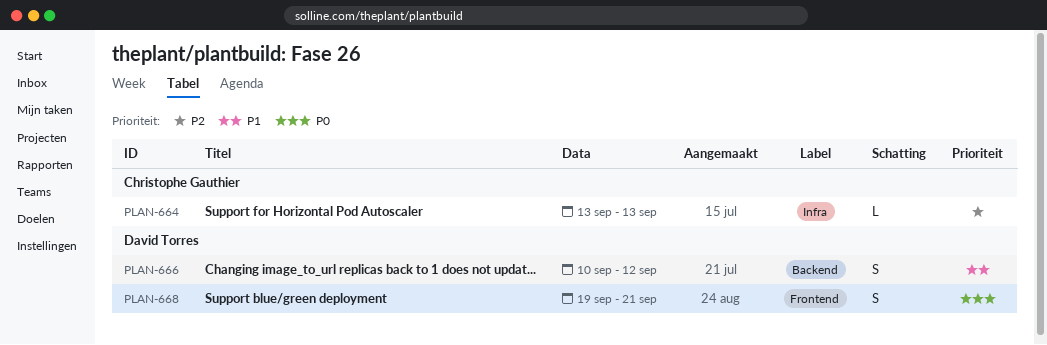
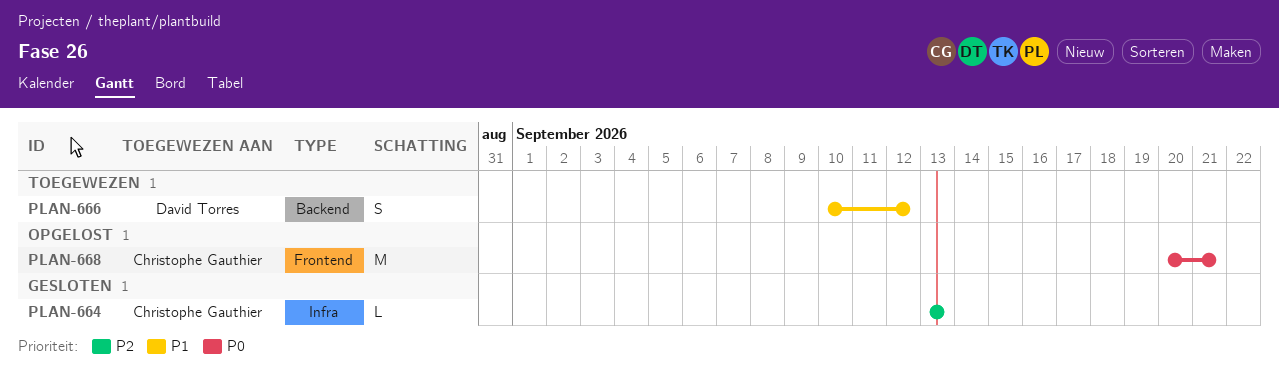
PLAN-668, owner: David Torres -> Christophe Gauthier
PLAN-668, estimate: S -> M
PLAN-668, start: Sep 19 -> Sep 20

